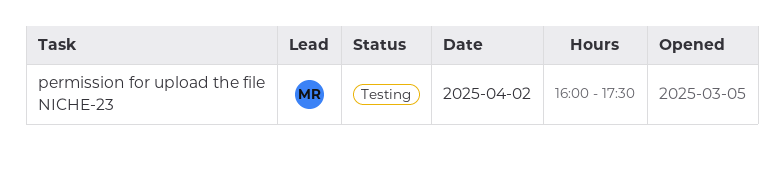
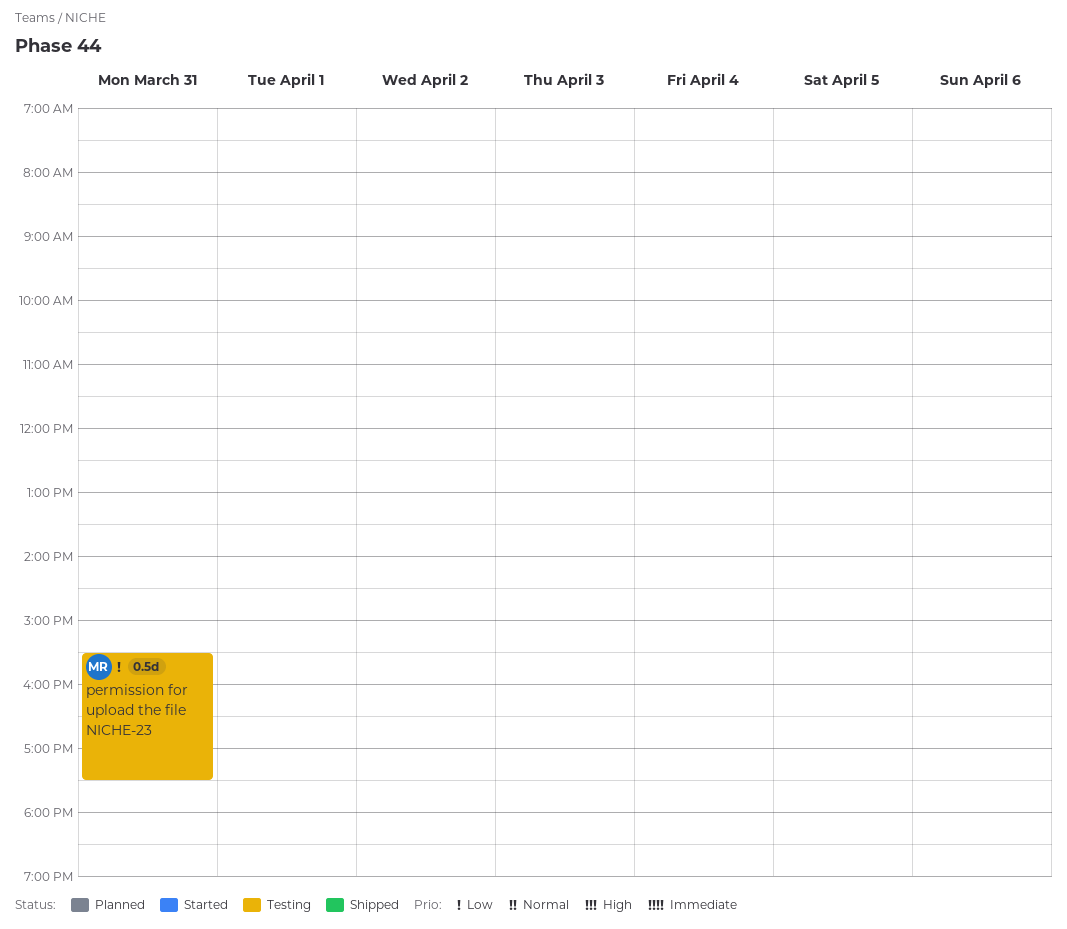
permission for upload the file NICHE-23, day: Apr 2 -> Mar 31
permission for upload the file NICHE-23, begins: 16:00 -> 15:30

